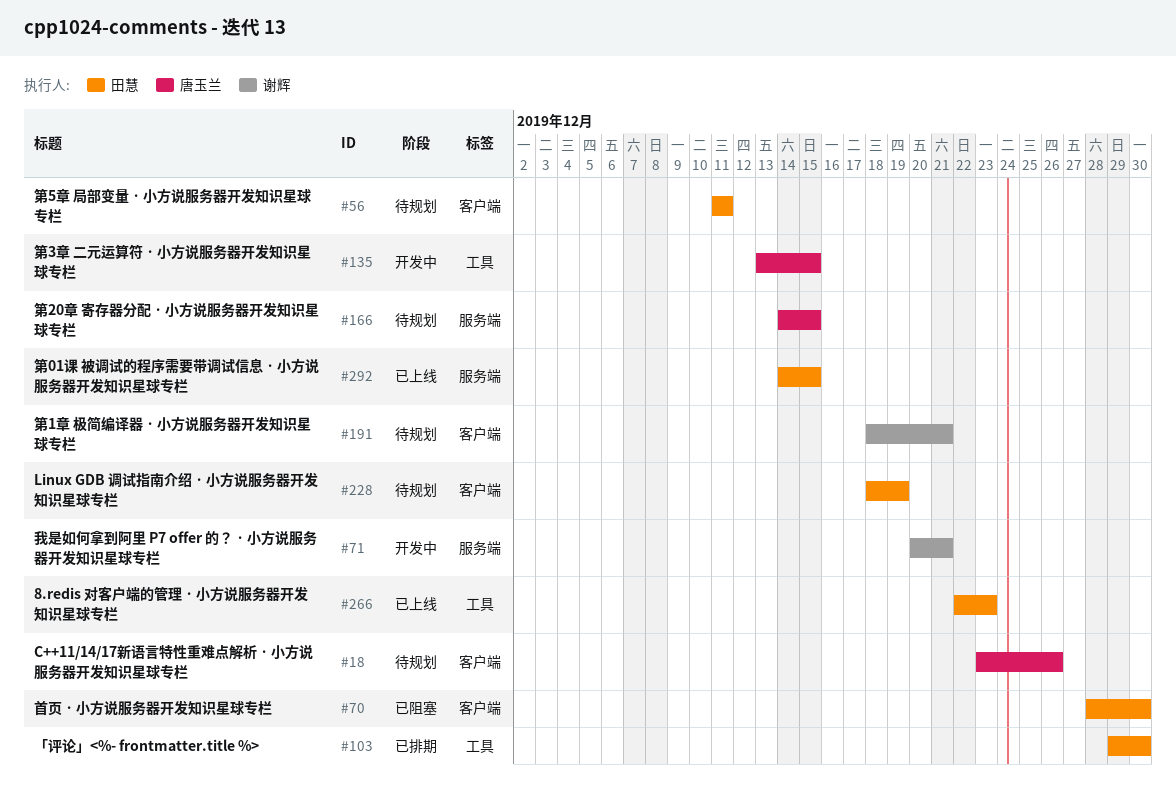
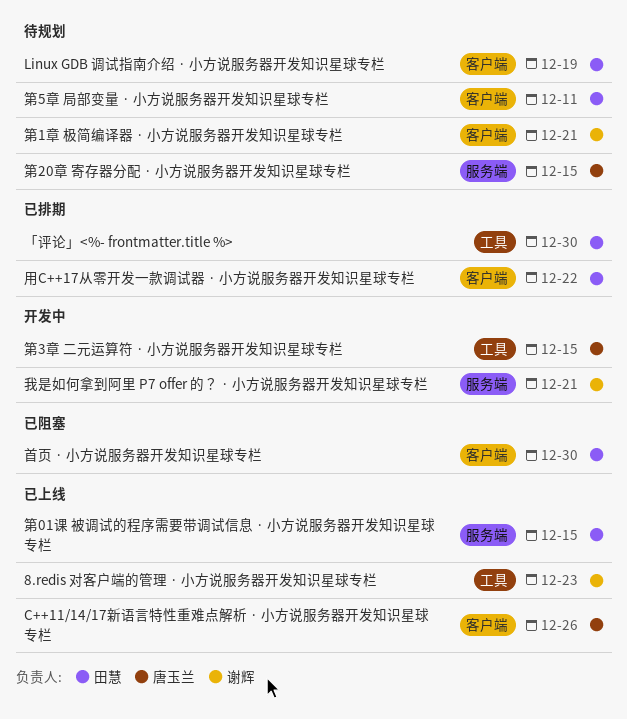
8.redis 对客户端的管理 · 小方说服务器开发知识星球专栏, owner: 田慧 -> 谢辉
C++11/14/17新语言特性重难点解析 · 小方说服务器开发知识星球专栏, status: 待规划 -> 已上线
用C++17从零开发一款调试器 · 小方说服务器开发知识星球专栏: none -> present

